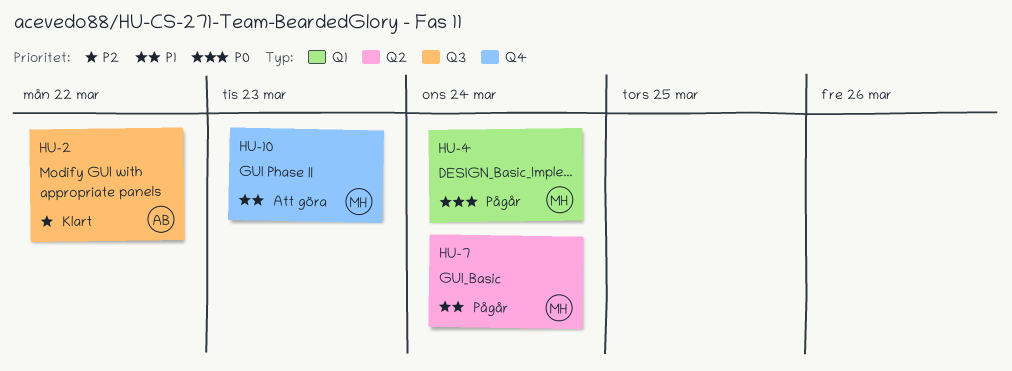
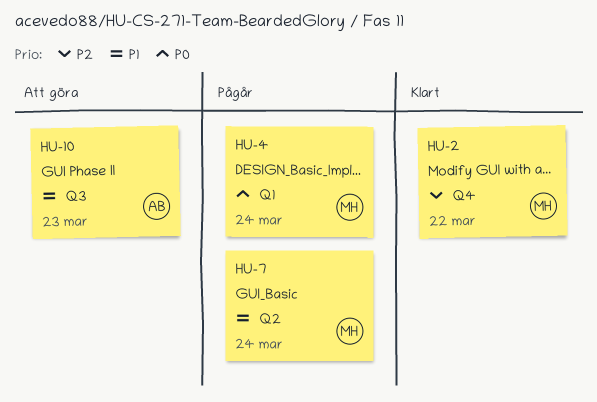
HU-2, owner: AB -> MH
HU-2, label: Q3 -> Q4
HU-10, owner: MH -> AB
HU-10, label: Q4 -> Q3

